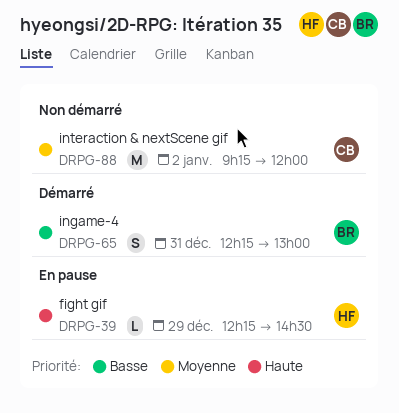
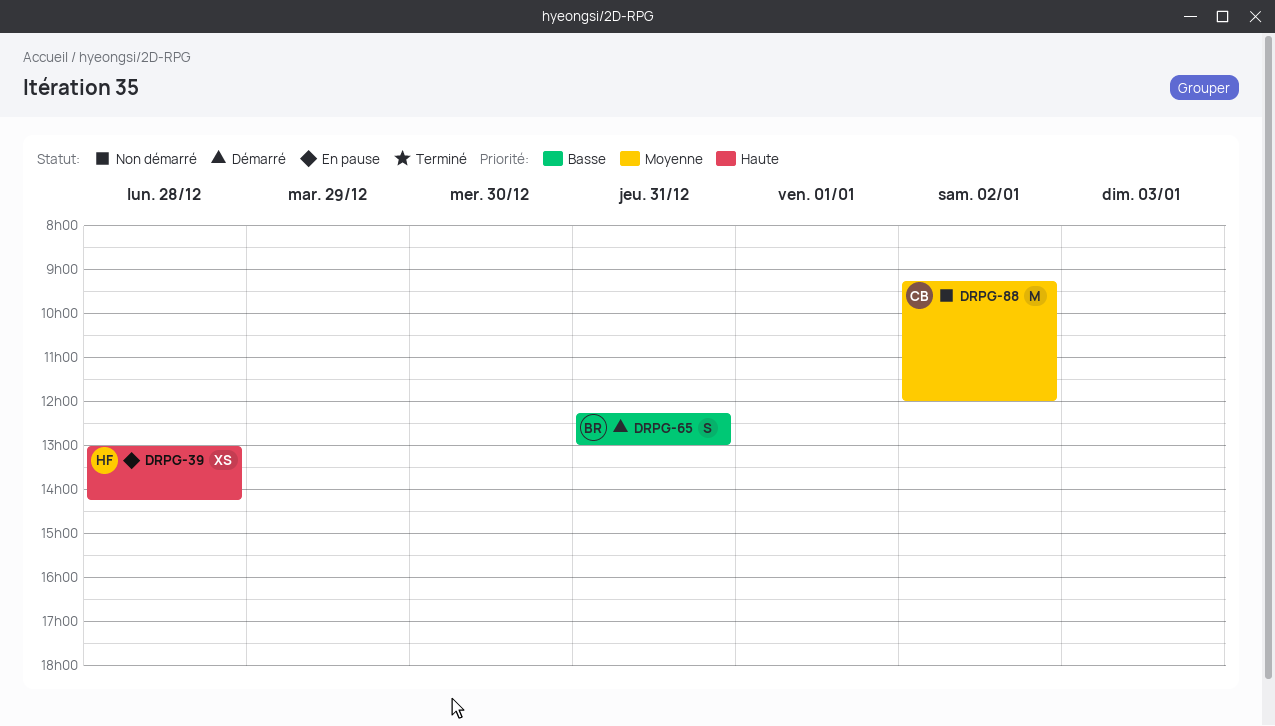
DRPG-39, estimate: L -> XS
DRPG-39, day: Dec 29 -> Dec 28
DRPG-39, begins: 12:15 -> 13:00
DRPG-39, ends: 14:30 -> 14:15

